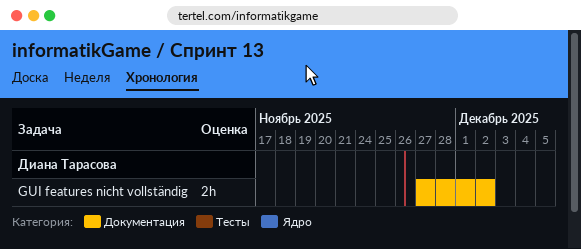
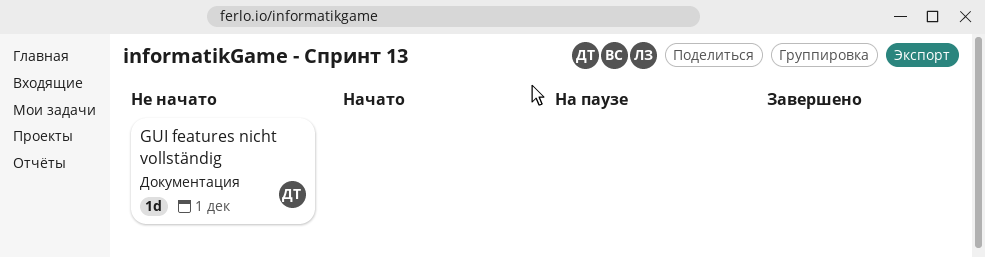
GUI features nicht vollständig, estimate: 2h -> 1d
GUI features nicht vollständig, due: Dec 2 -> Dec 1

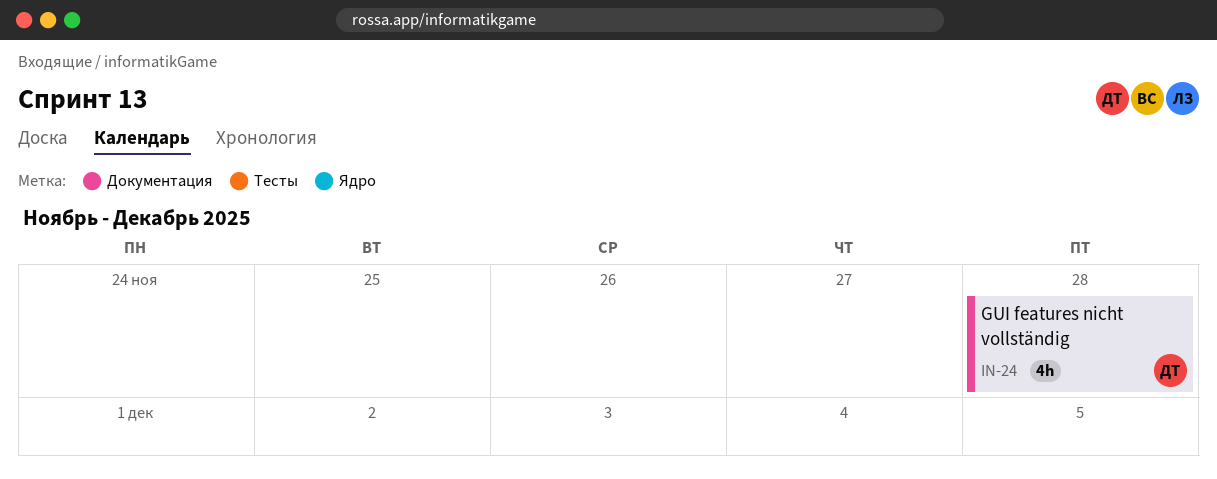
GUI features nicht vollständig, estimate: 1d -> 4h
GUI features nicht vollständig, due: Dec 1 -> Nov 28

